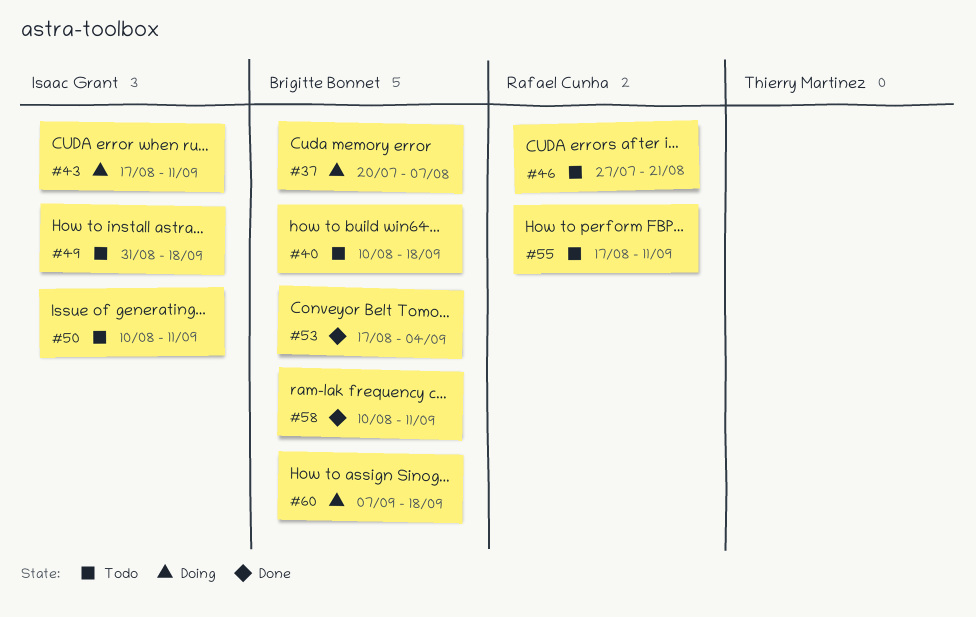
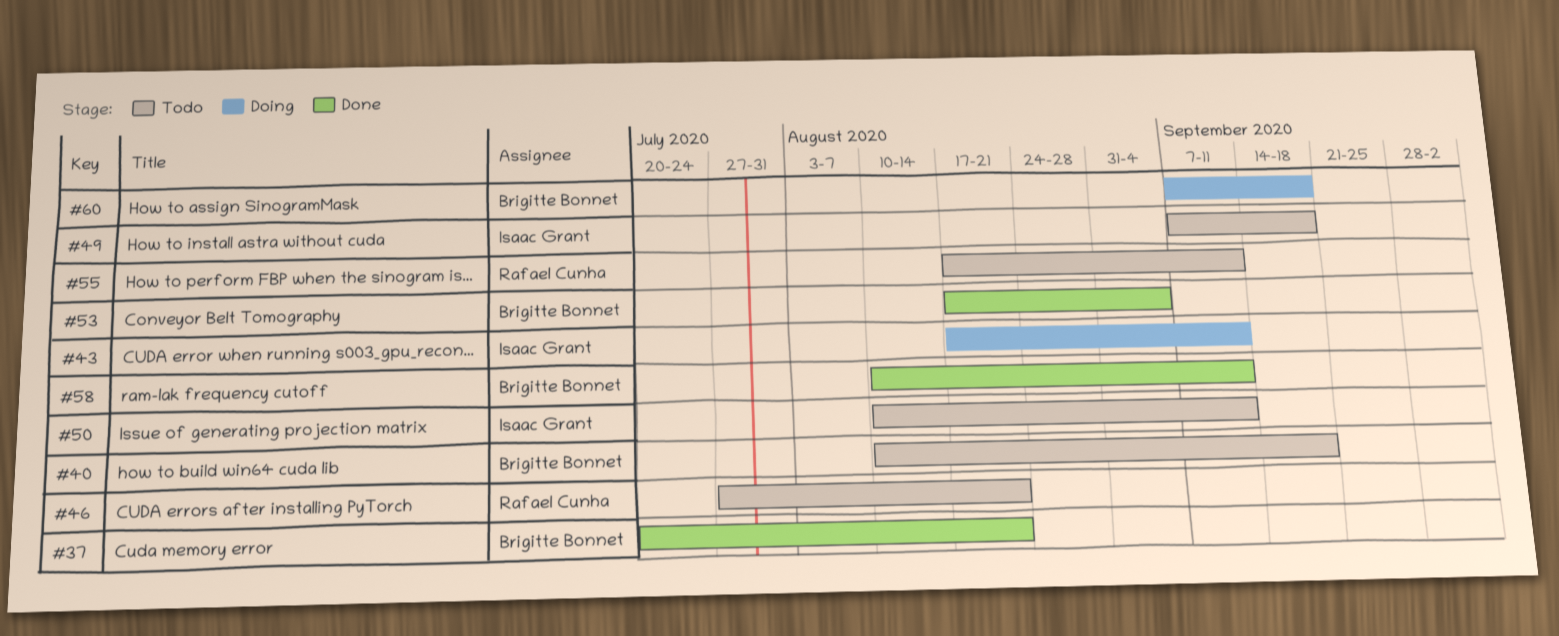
#37, status: Doing -> Done
#37, due: Aug 7 -> Aug 21
#49, start: Aug 31 -> Sep 7

